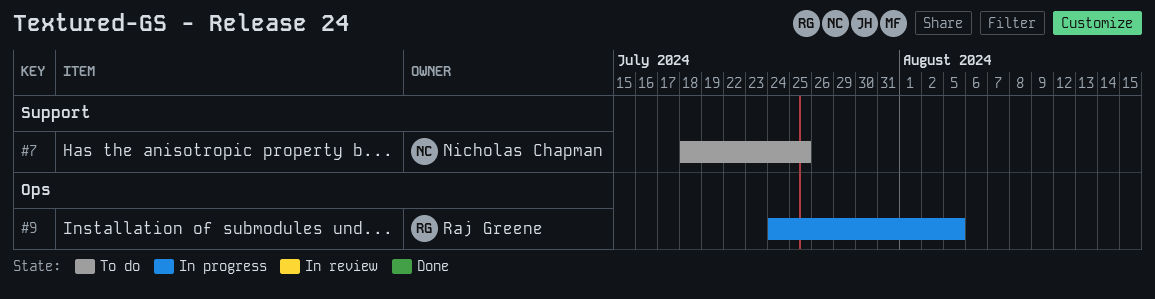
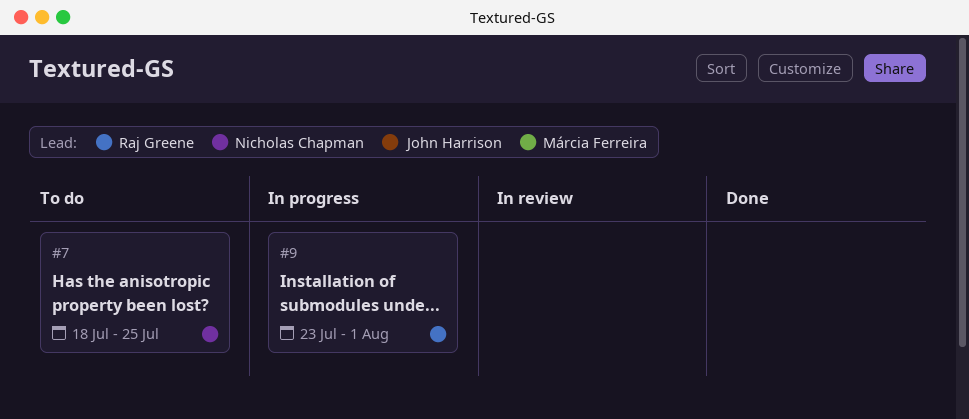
#9, start: Jul 24 -> Jul 23
#9, due: Aug 5 -> Aug 1

